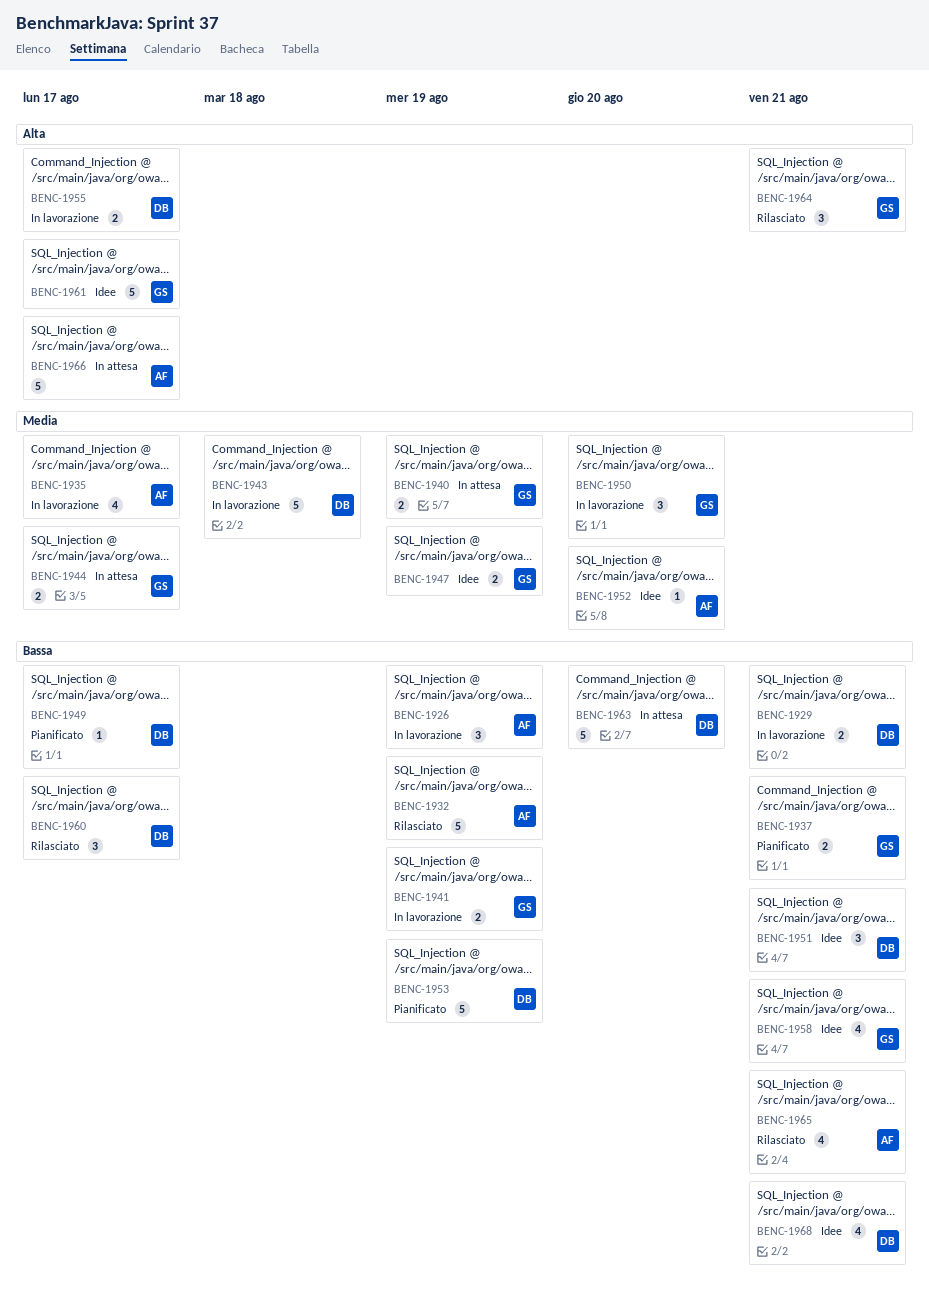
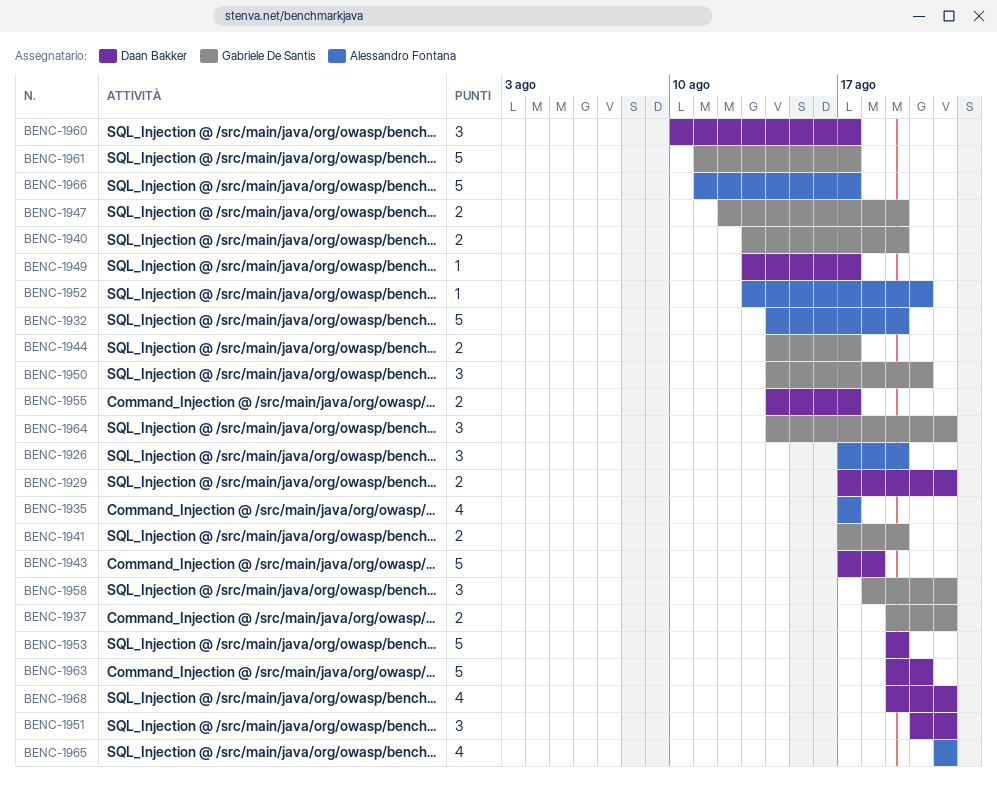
BENC-1958, estimate: 4 -> 3

